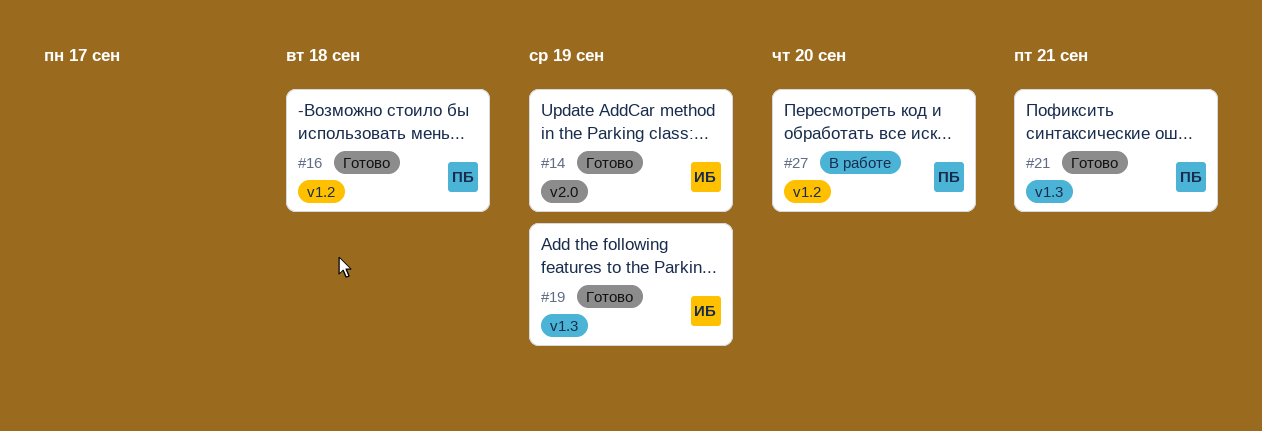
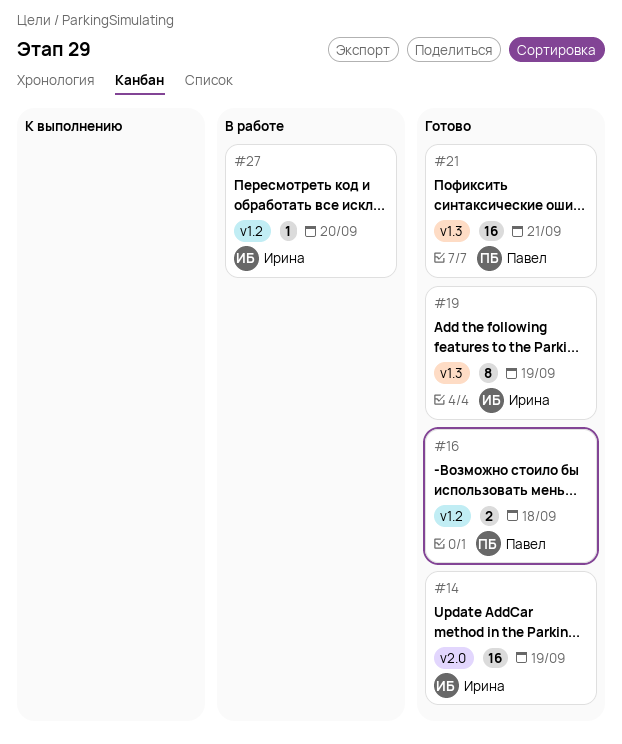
#27, owner: Павел -> Ирина

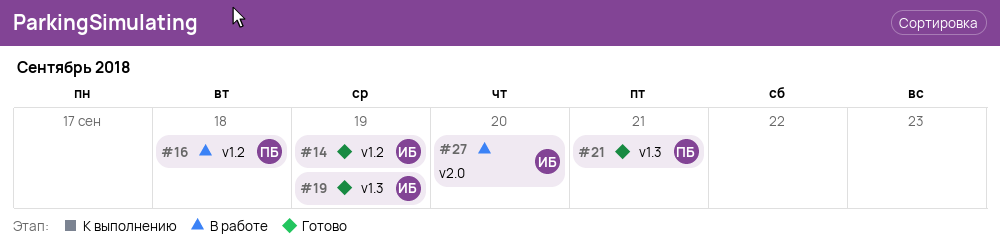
#14, label: v2.0 -> v1.2
#16, status: Готово -> В работе
#27, label: v1.2 -> v2.0

